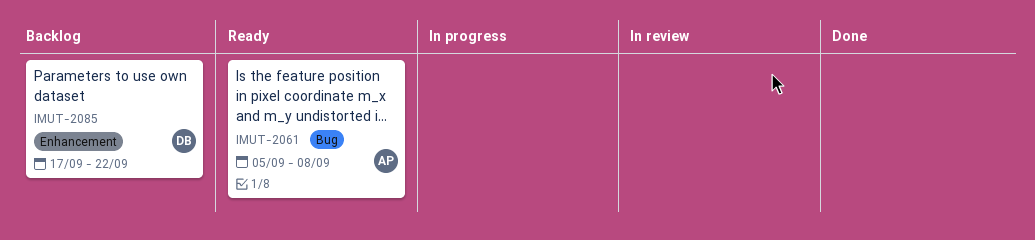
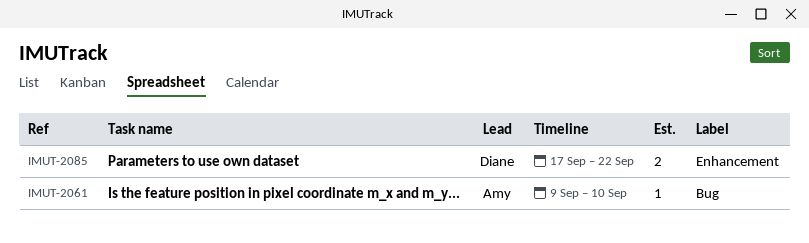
IMUT-2061, start: Sep 5 -> Sep 9
IMUT-2061, due: Sep 8 -> Sep 10

